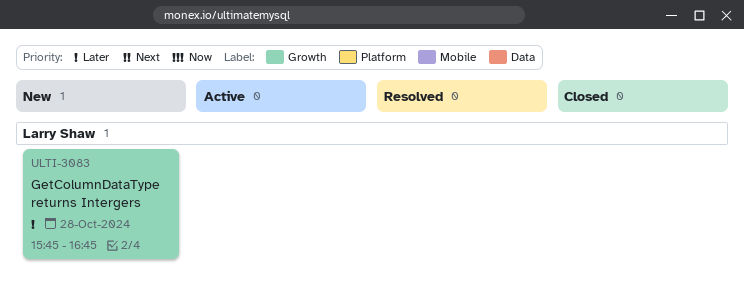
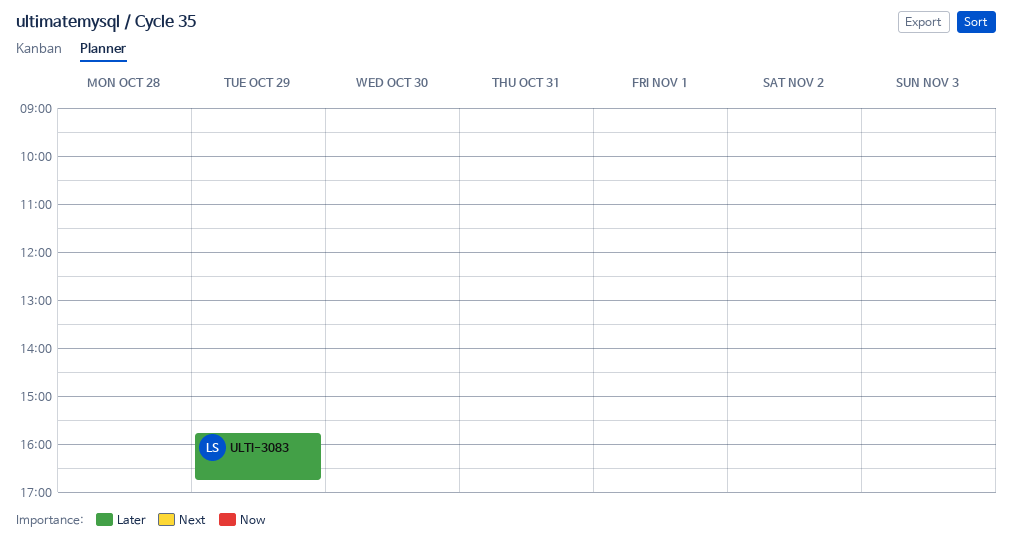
ULTI-3083, day: Oct 28 -> Oct 29

